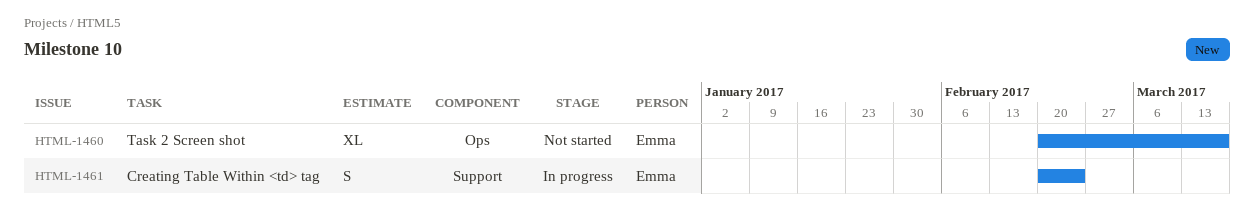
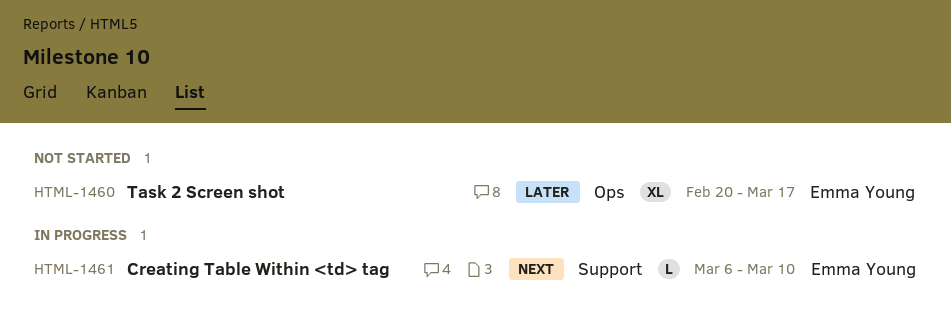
HTML-1461, estimate: S -> L
HTML-1461, start: Feb 20 -> Mar 6
HTML-1461, due: Feb 24 -> Mar 10

